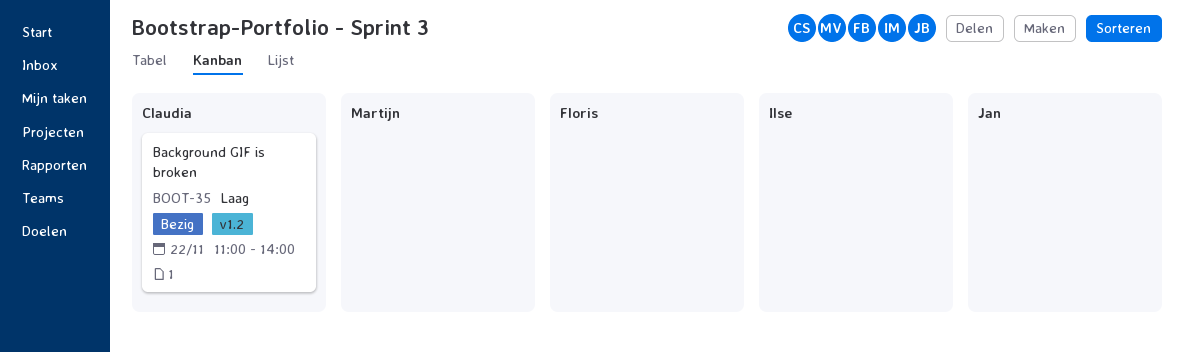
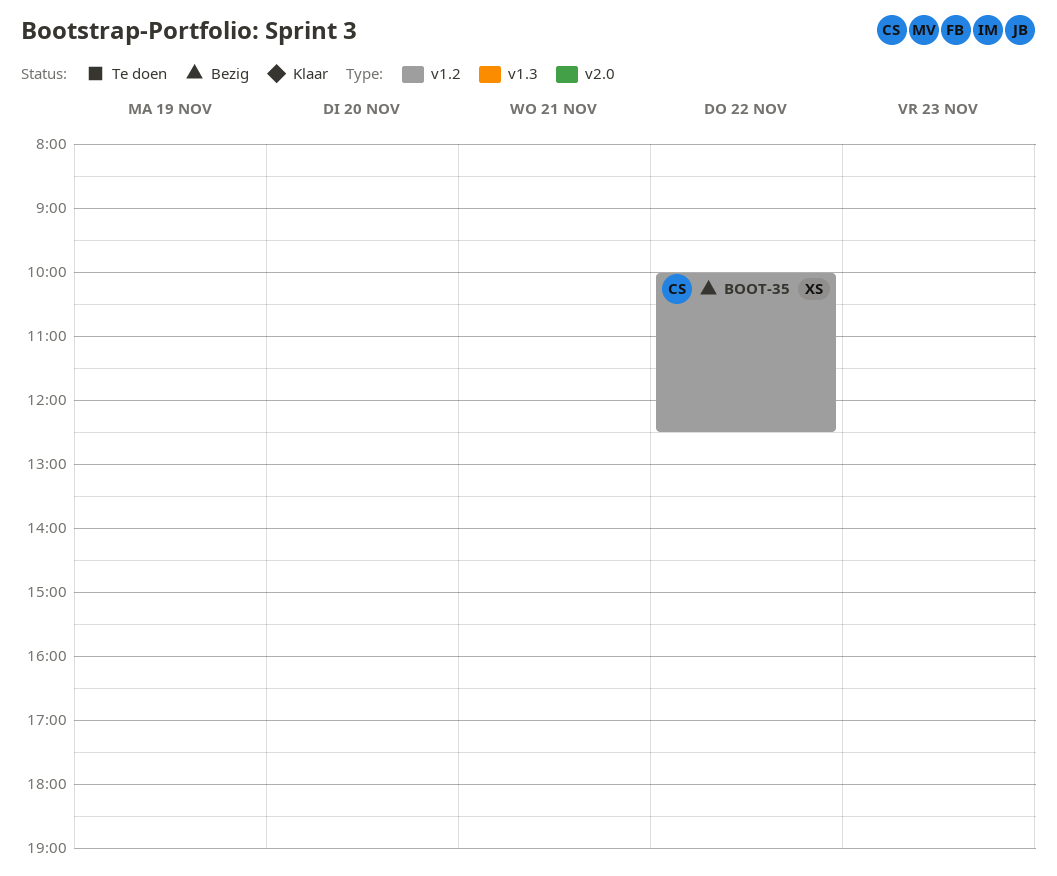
BOOT-35, begins: 11:00 -> 10:00
BOOT-35, ends: 14:00 -> 12:30

